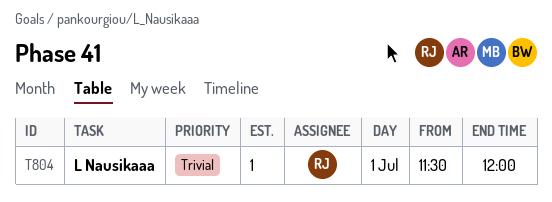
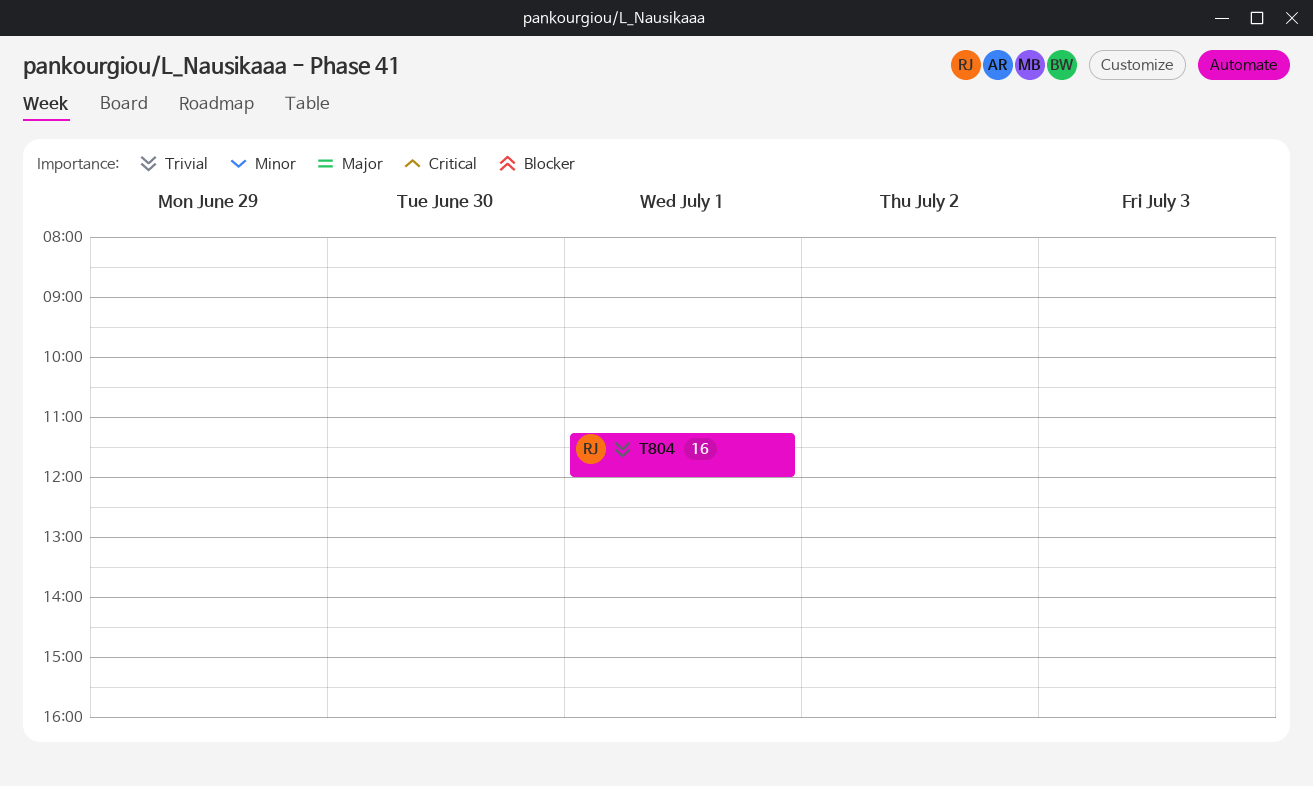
T804, estimate: 1 -> 16
T804, begins: 11:30 -> 11:15

